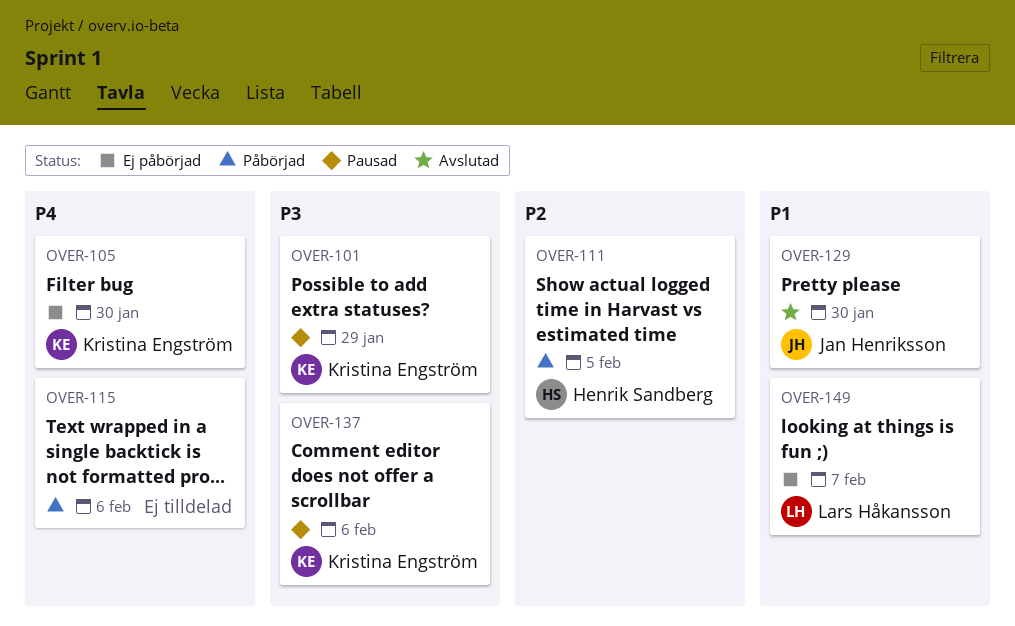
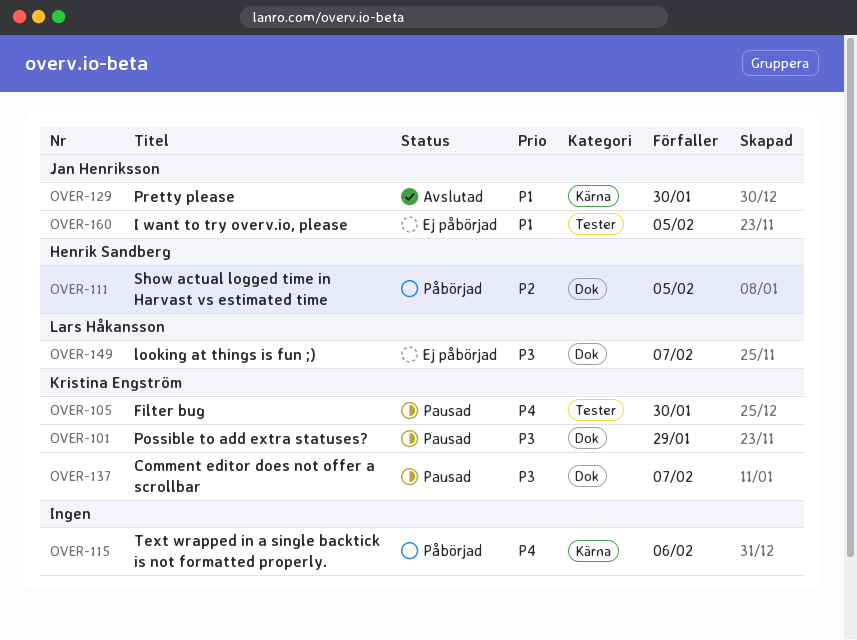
OVER-105, status: Ej påbörjad -> Pausad
OVER-137, due: Feb 6 -> Feb 7
OVER-149, priority: P1 -> P3
OVER-160: none -> present

